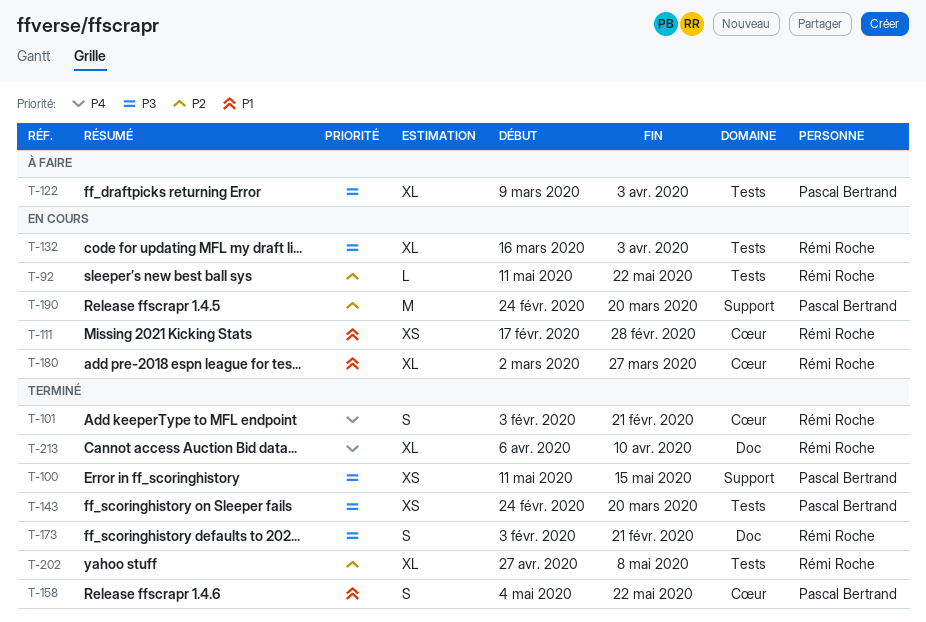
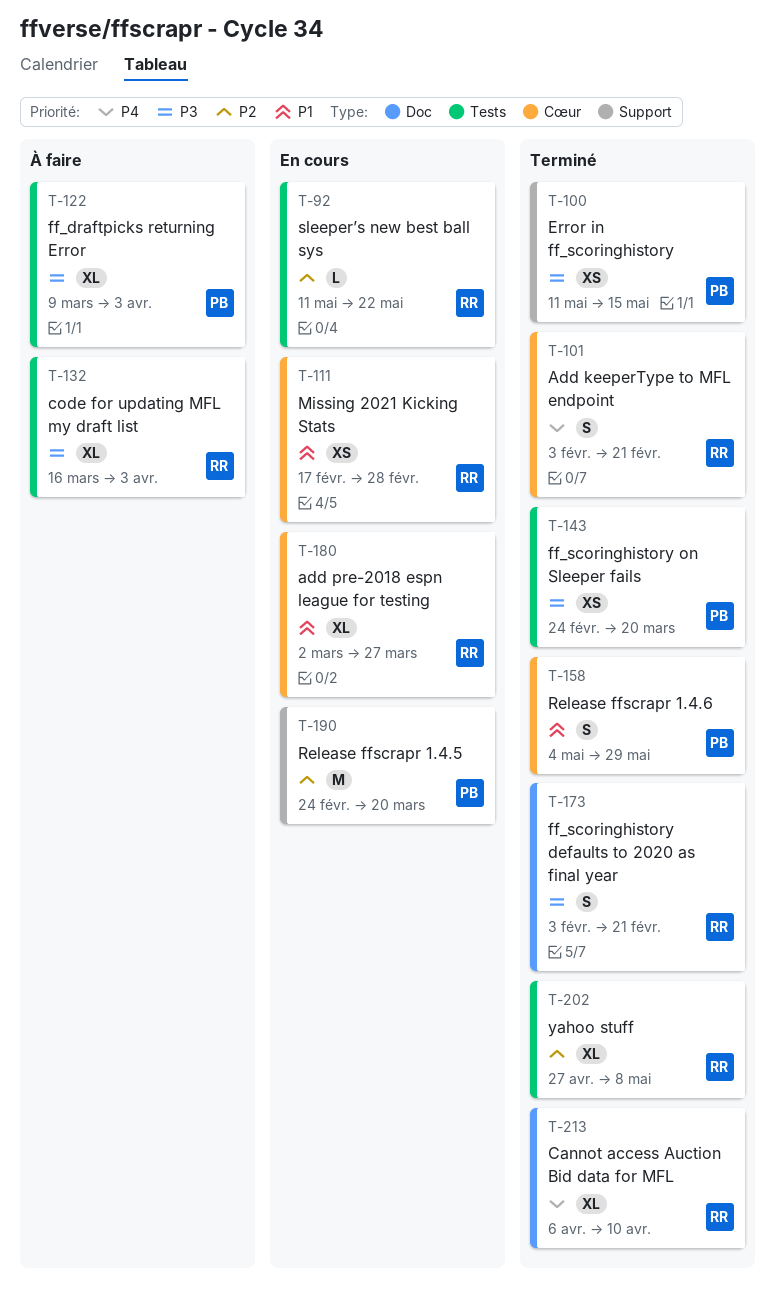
T-132, status: En cours -> À faire
T-158, due: May 22 -> May 29

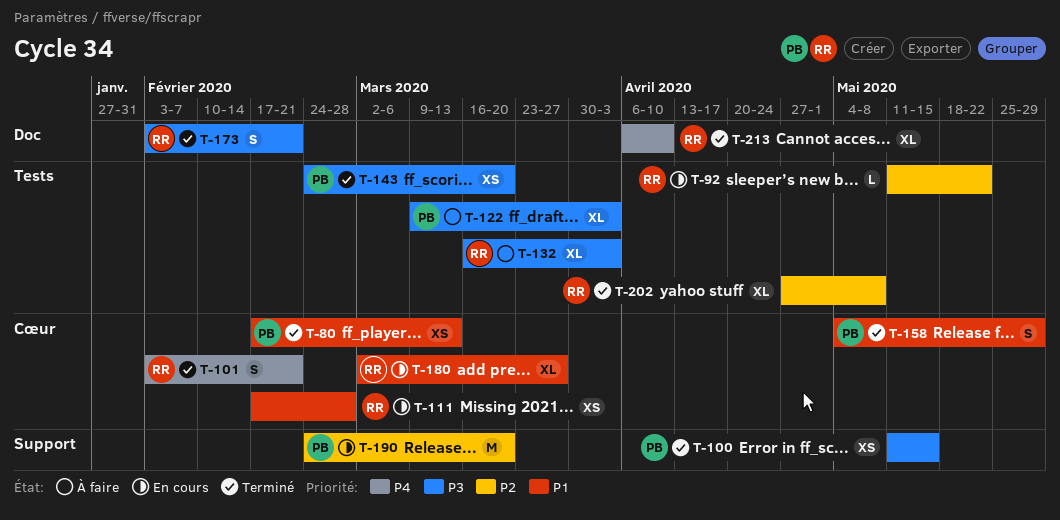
T-80: none -> present

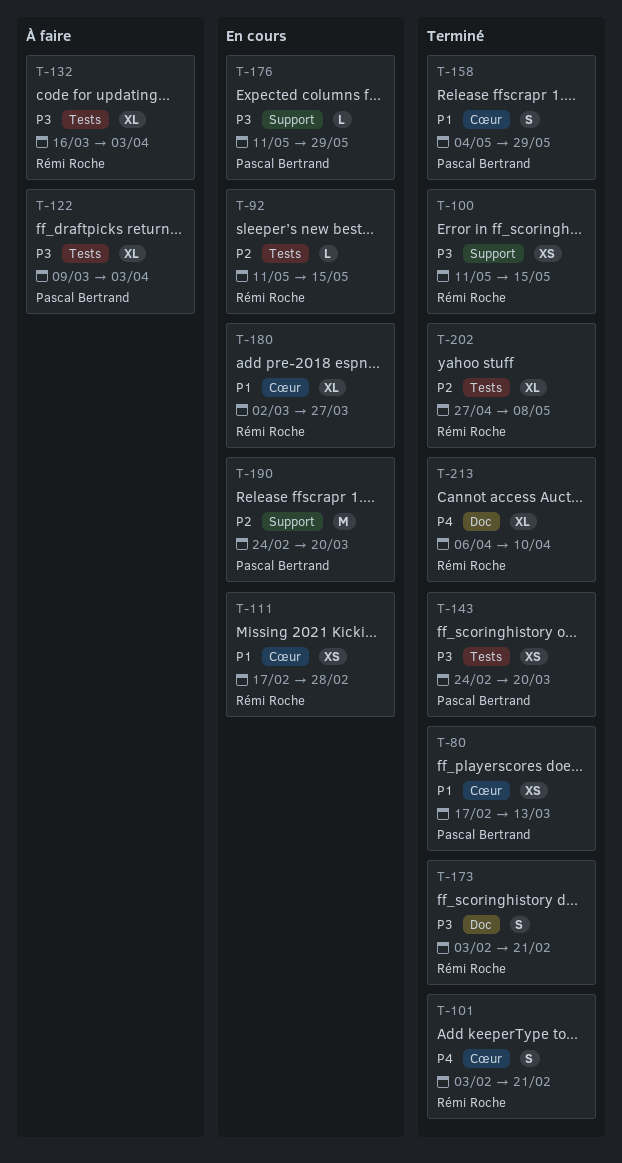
T-92, due: May 22 -> May 15
T-100, owner: Pascal Bertrand -> Rémi Roche
T-176: none -> present

